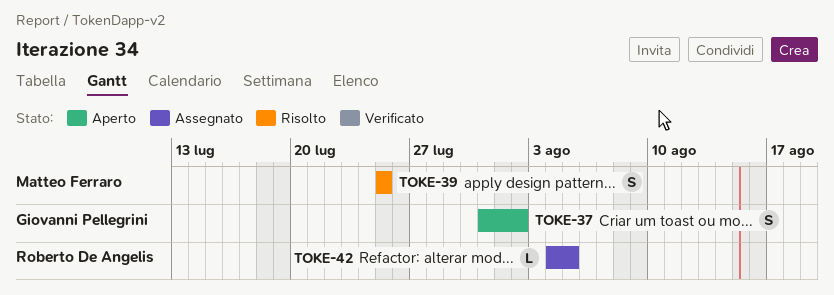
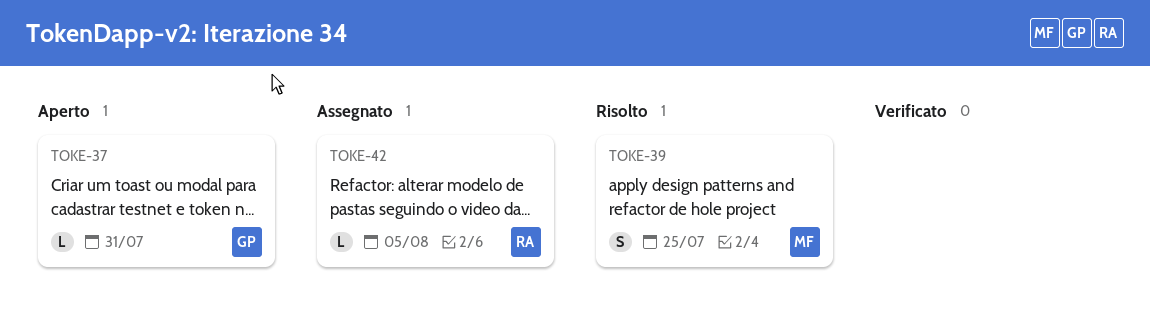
TOKE-37, estimate: S -> L
TOKE-37, due: Aug 2 -> Jul 31

